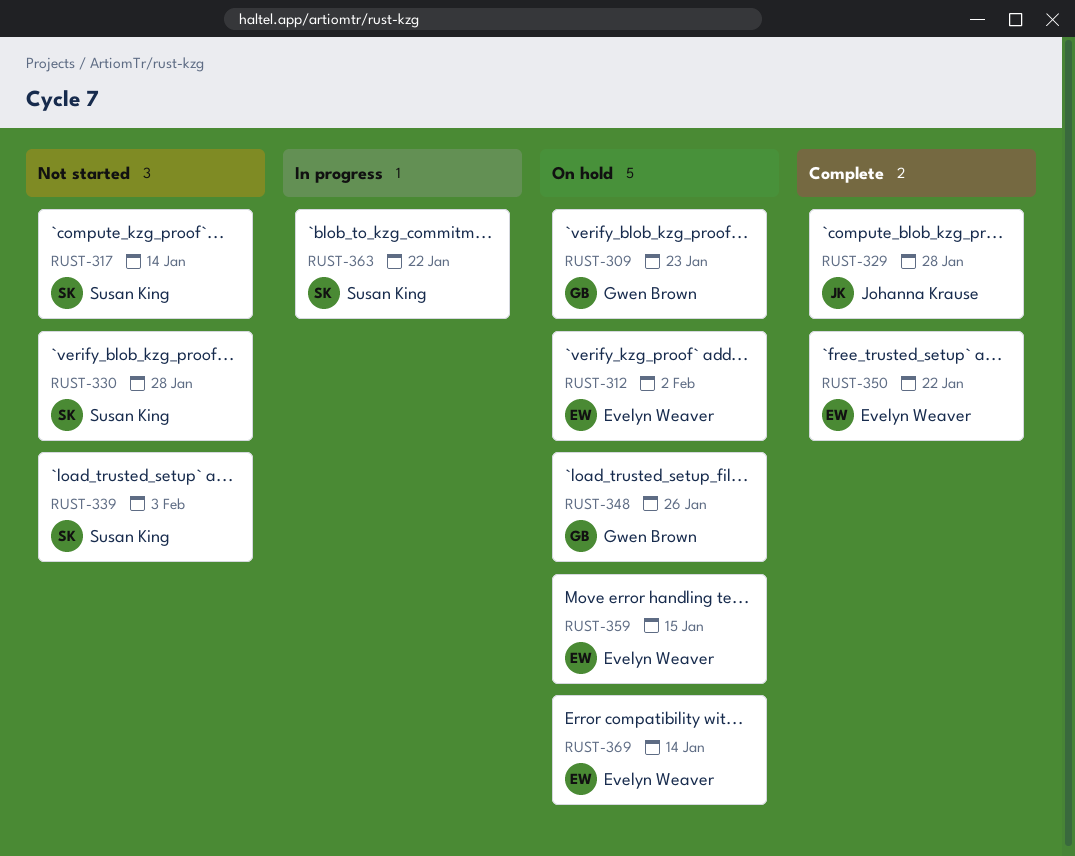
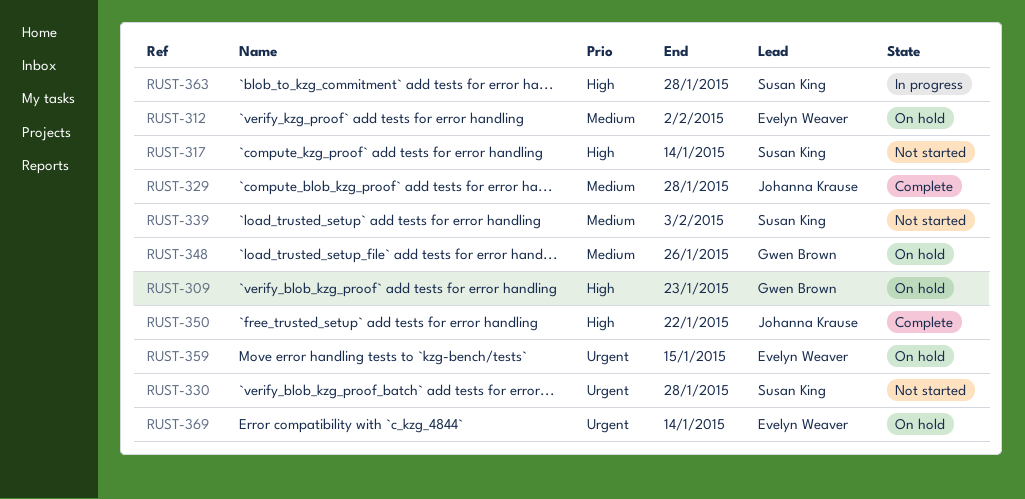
RUST-350, owner: Evelyn Weaver -> Johanna Krause
RUST-363, due: Jan 22 -> Jan 28

